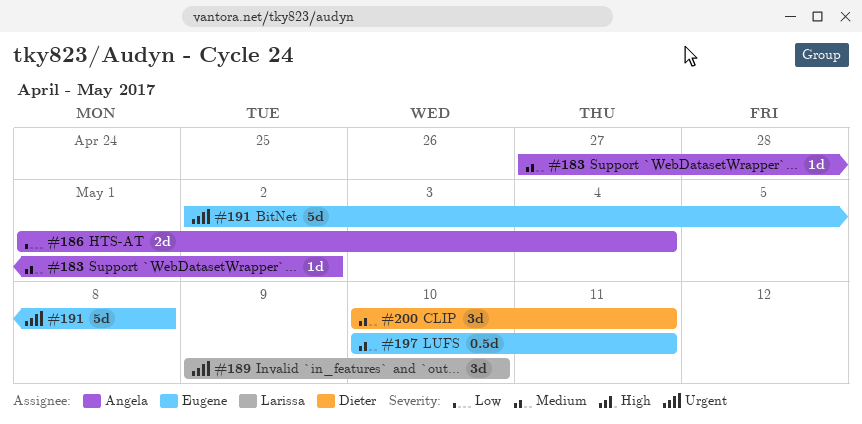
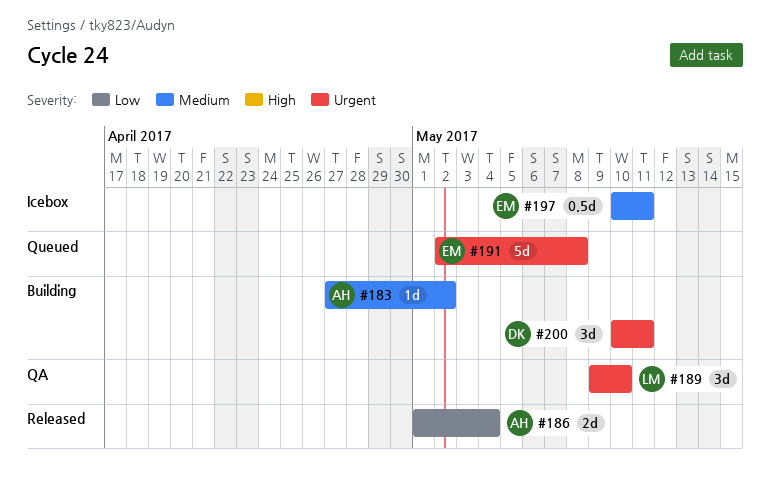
#200, priority: Medium -> Urgent

